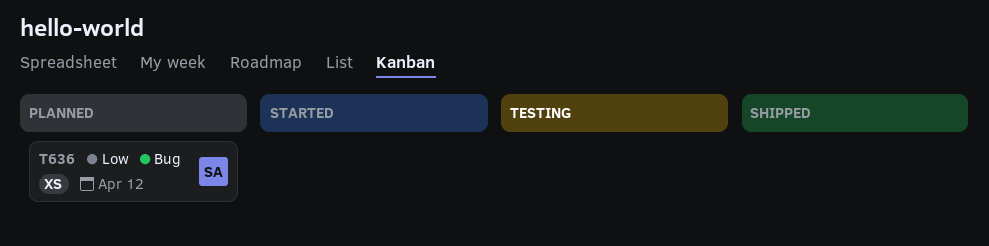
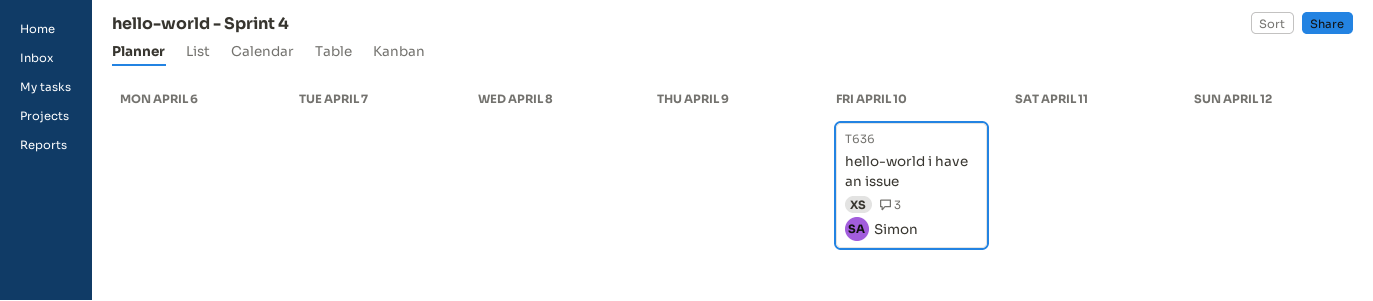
T636, due: Apr 12 -> Apr 10

